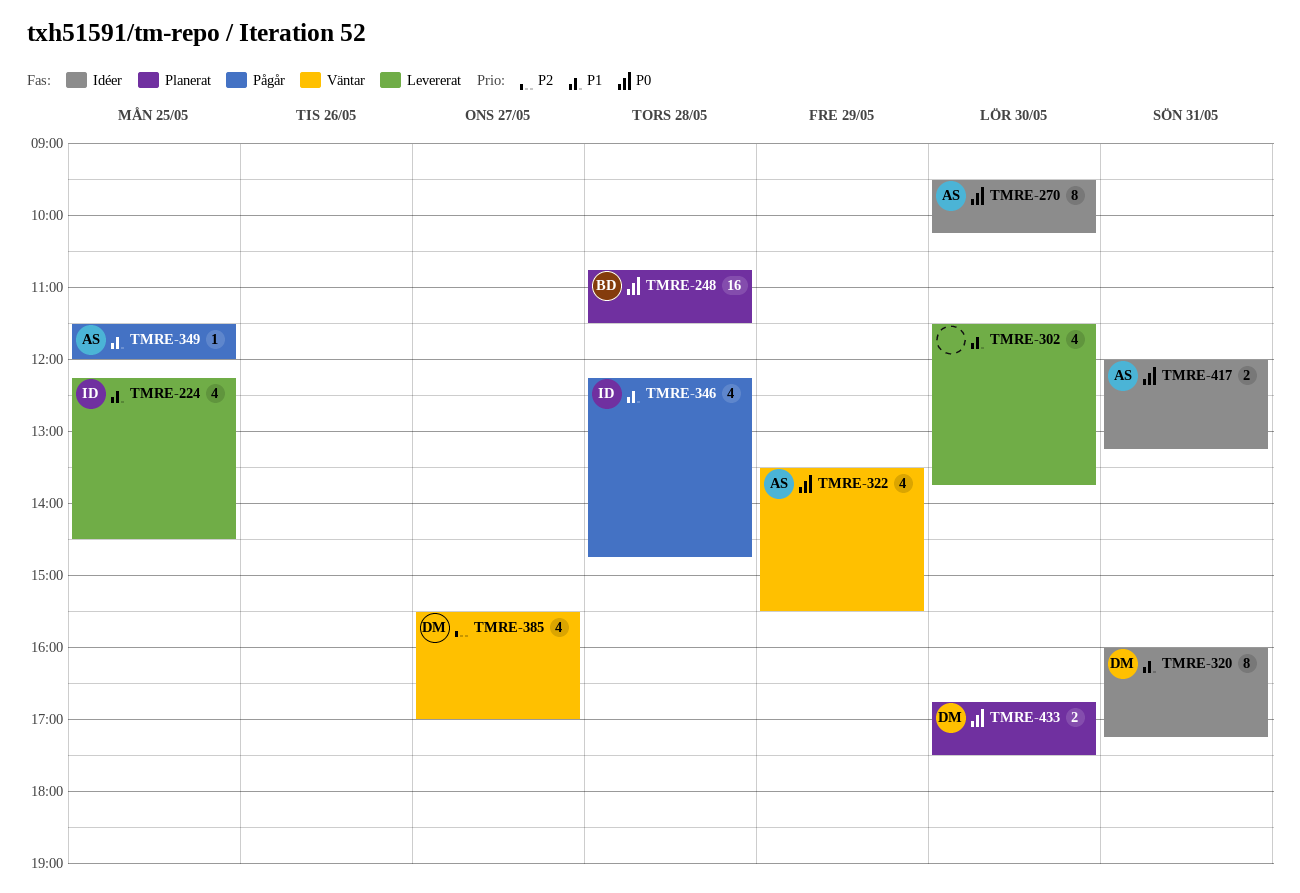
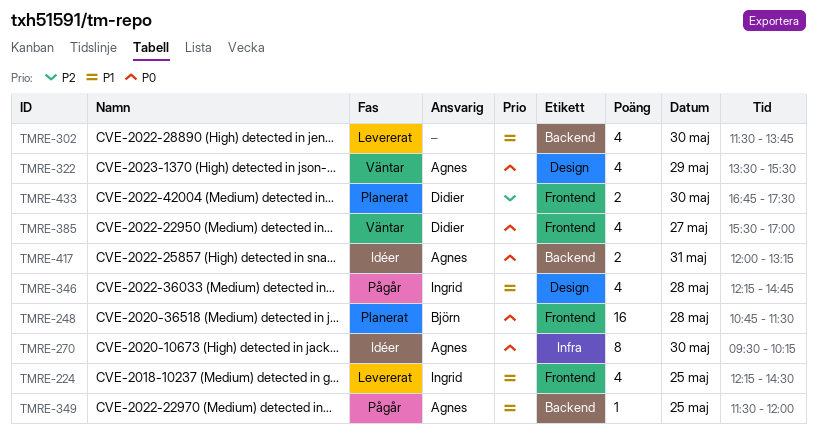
TMRE-320: present -> none
TMRE-385, priority: P2 -> P0
TMRE-433, priority: P0 -> P2

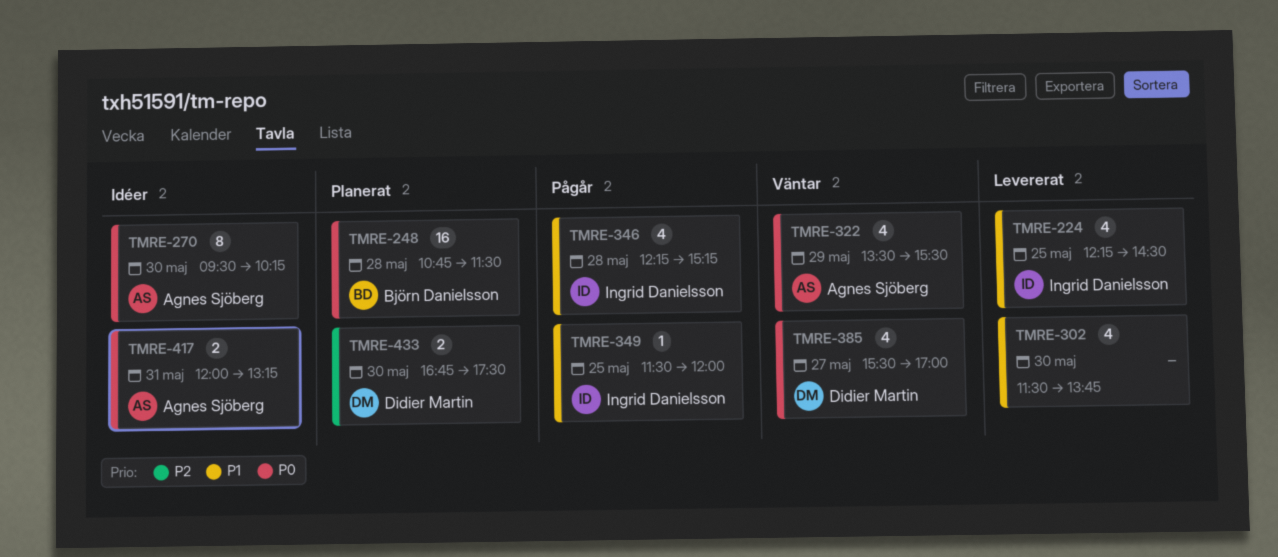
TMRE-346, ends: 14:45 -> 15:15
TMRE-349, owner: Agnes Sjöberg -> Ingrid Danielsson

